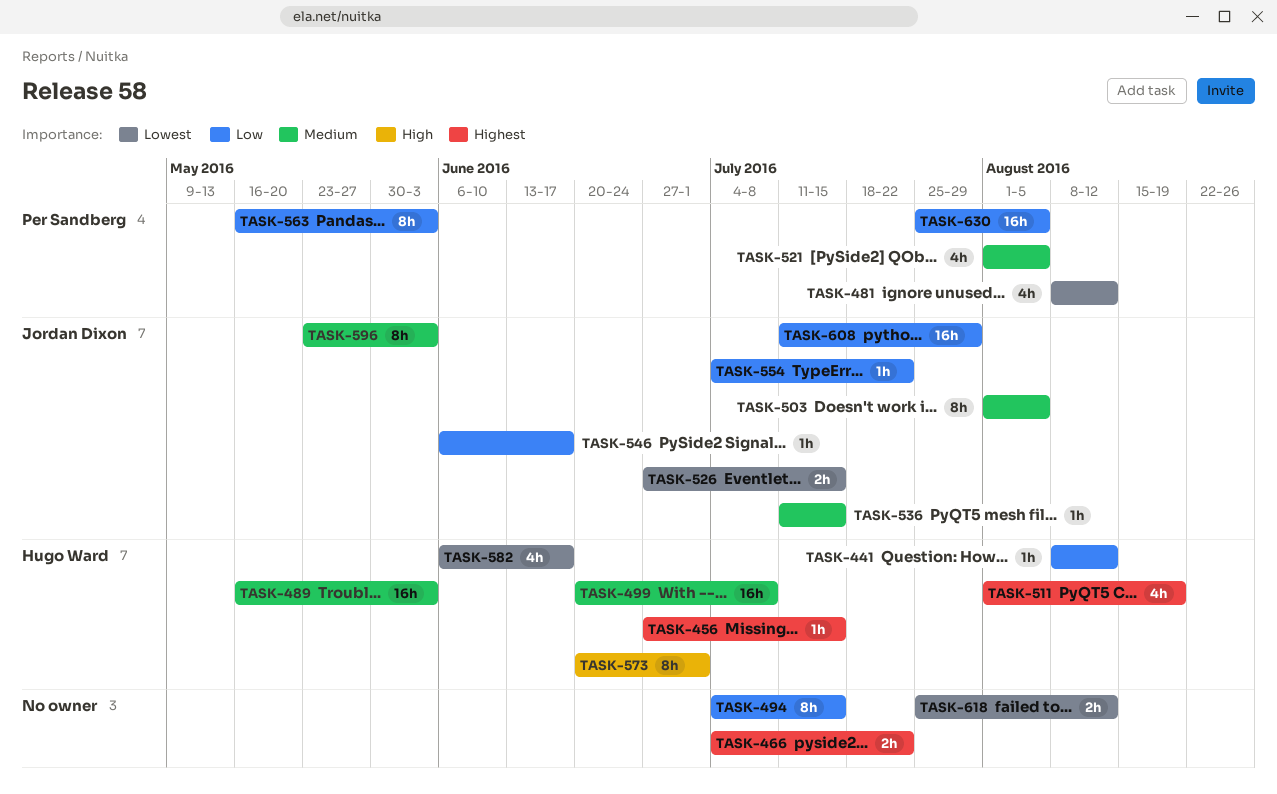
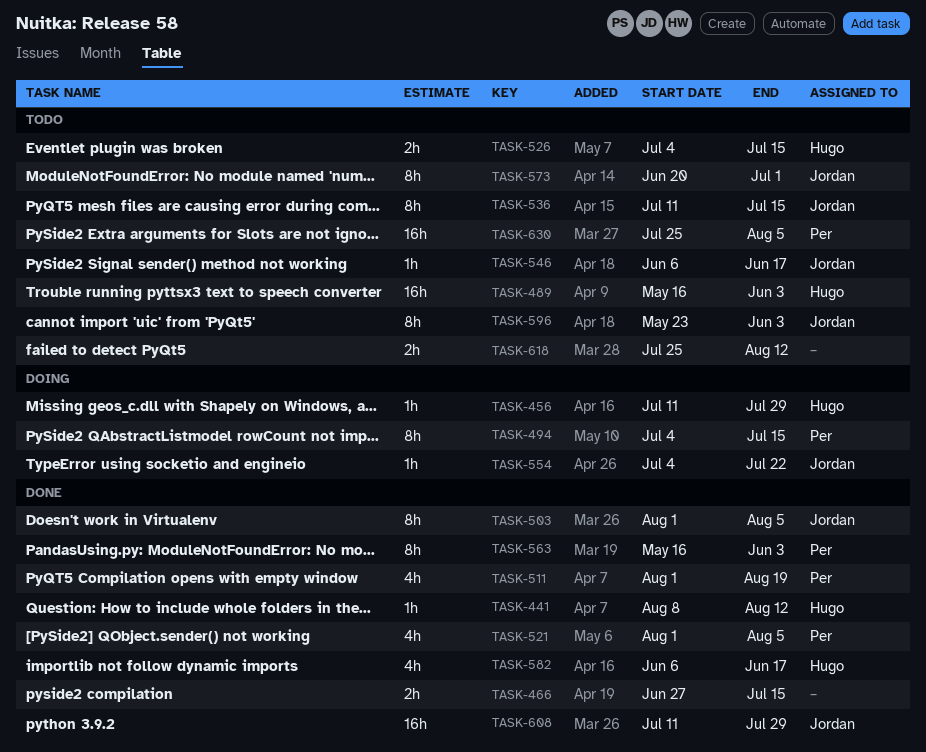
TASK-456, start: Jun 27 -> Jul 11
TASK-456, due: Jul 15 -> Jul 29
TASK-466, start: Jul 4 -> Jun 27
TASK-466, due: Jul 22 -> Jul 15
TASK-481: present -> none
TASK-494, owner: none -> Per Sandberg
TASK-499: present -> none
TASK-511, owner: Hugo Ward -> Per Sandberg
TASK-526, owner: Jordan Dixon -> Hugo Ward
TASK-526, start: Jun 27 -> Jul 4
TASK-536, estimate: 1h -> 8h
TASK-573, owner: Hugo Ward -> Jordan Dixon

